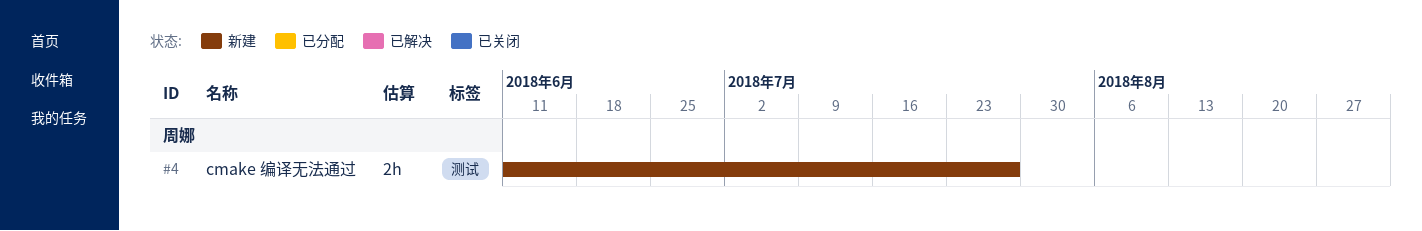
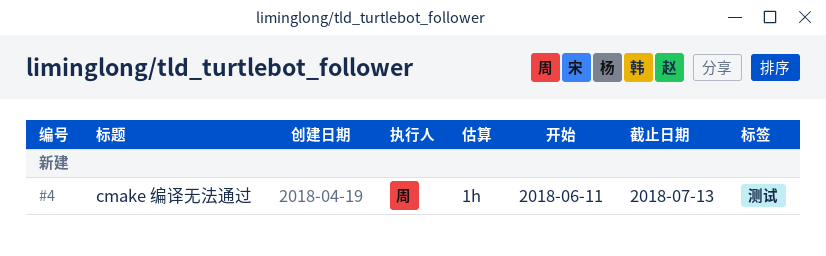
#4, estimate: 2h -> 1h
#4, due: Jul 27 -> Jul 13

